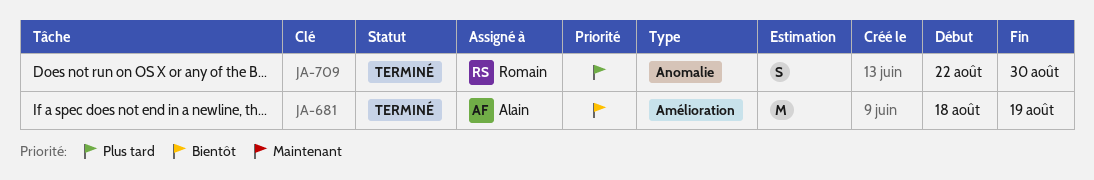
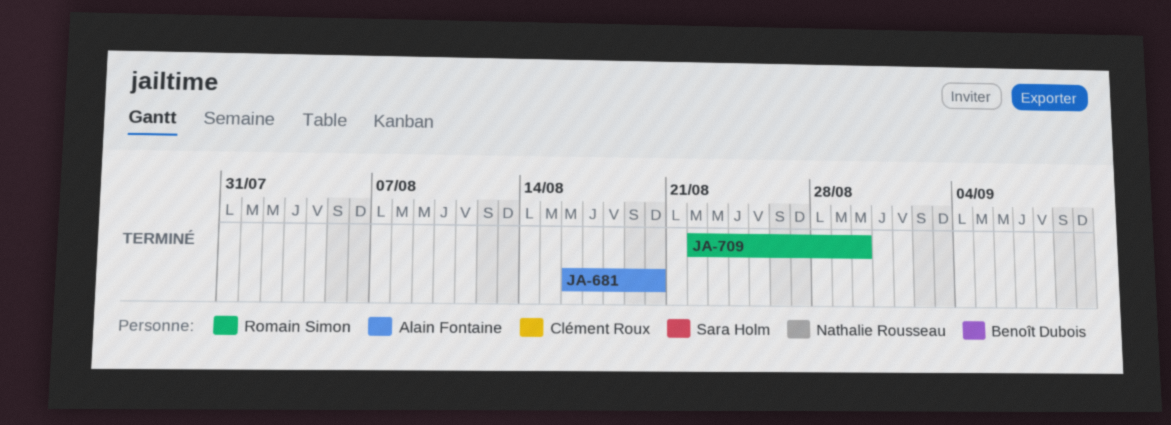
JA-681, start: Aug 18 -> Aug 16
JA-681, due: Aug 19 -> Aug 20

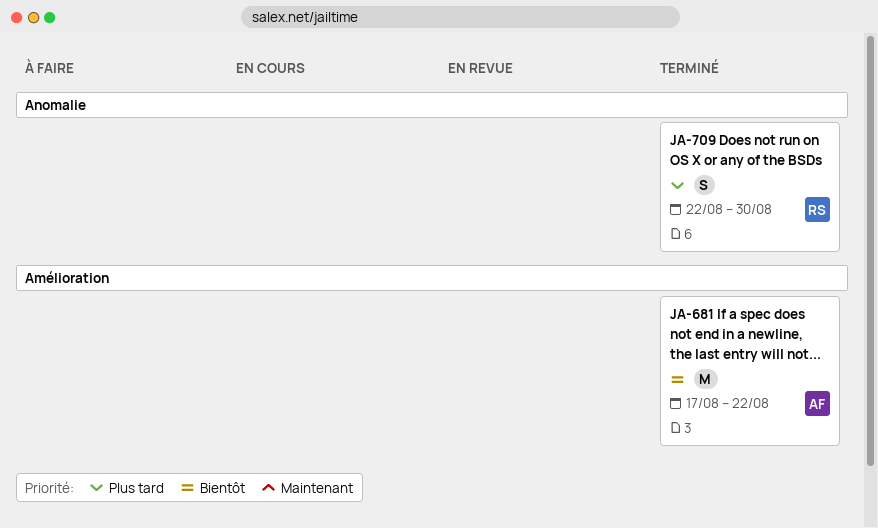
JA-681, start: Aug 16 -> Aug 17
JA-681, due: Aug 20 -> Aug 22

